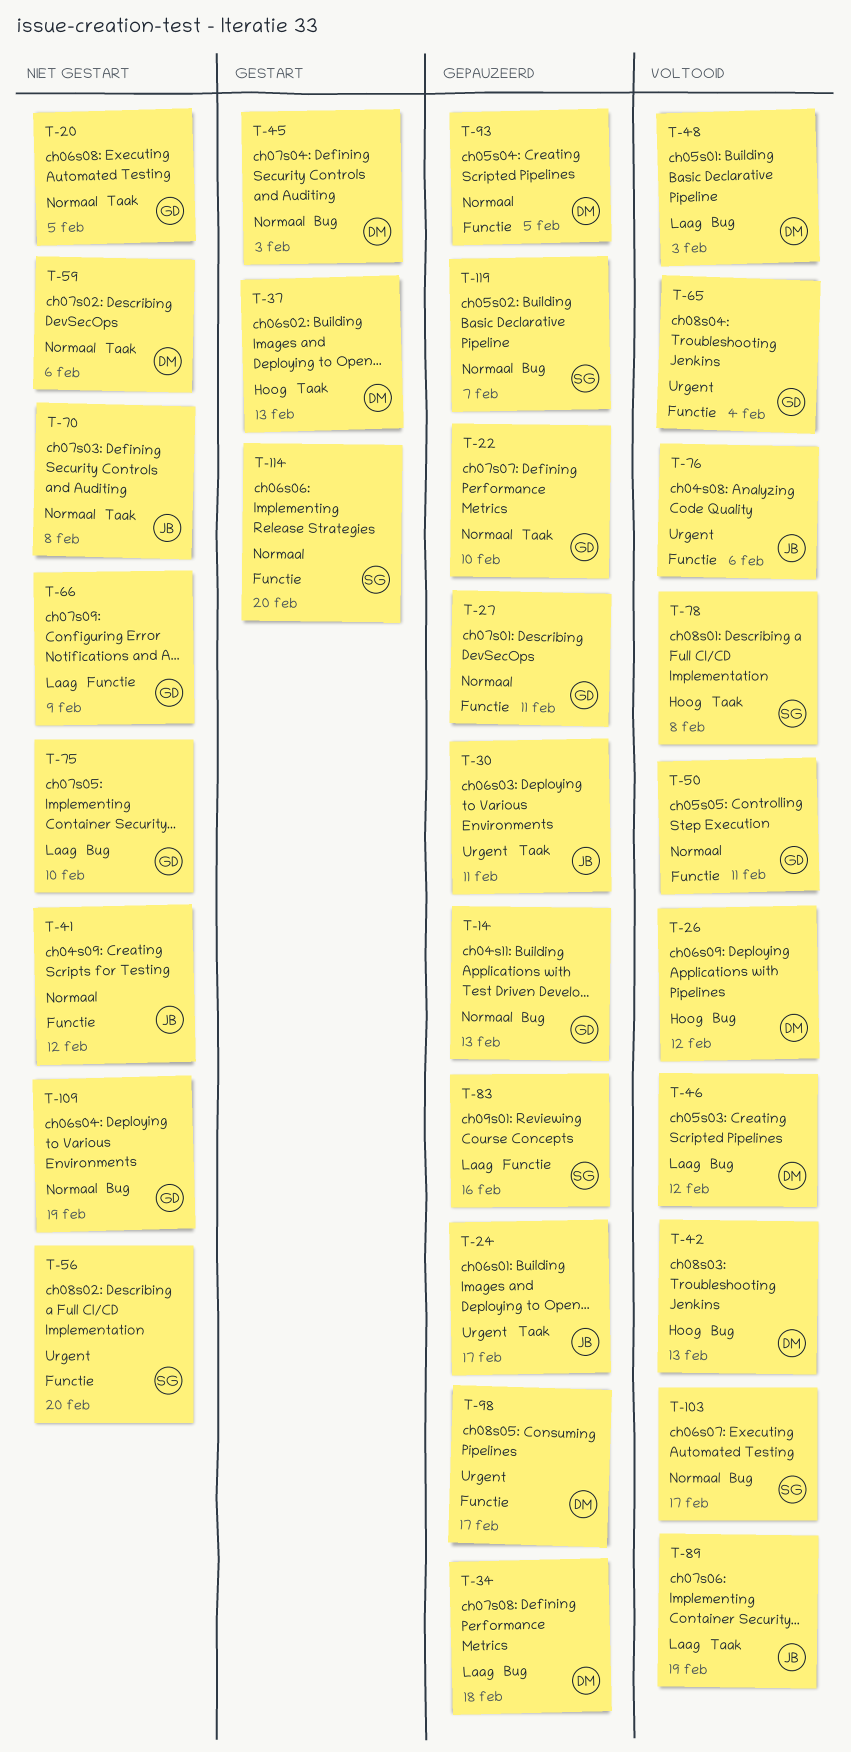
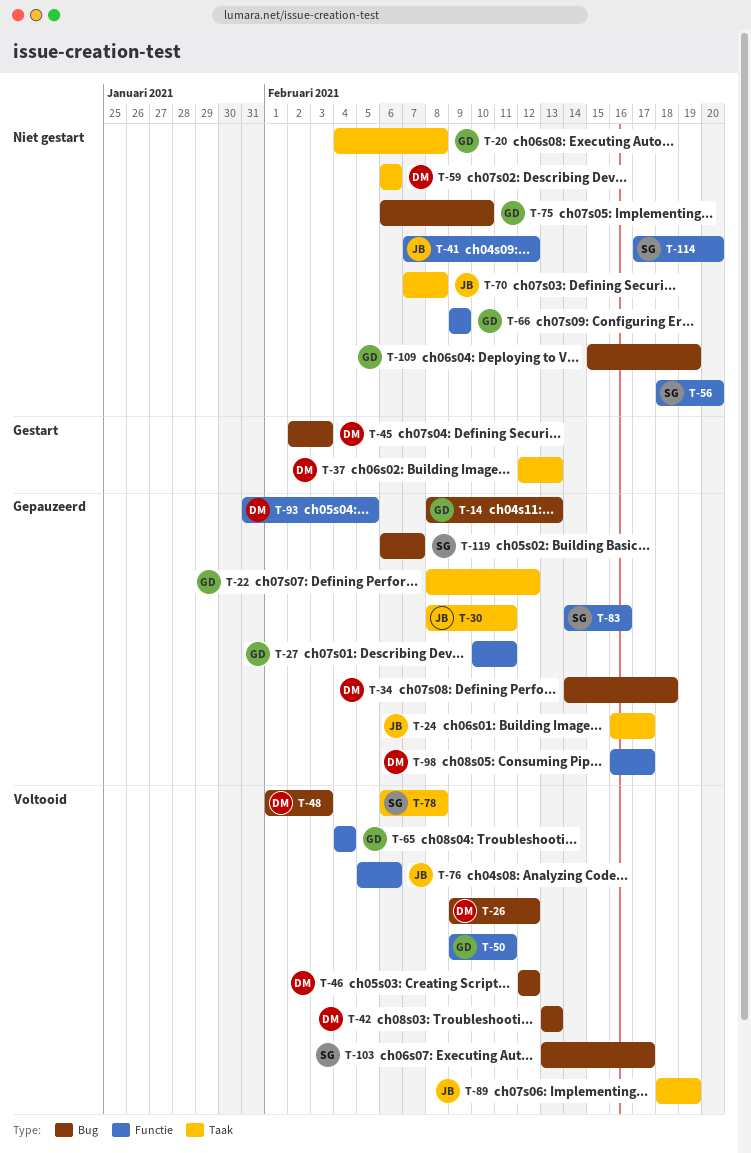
T-20, due: Feb 5 -> Feb 8
T-22, due: Feb 10 -> Feb 12
T-114, status: Gestart -> Niet gestart

